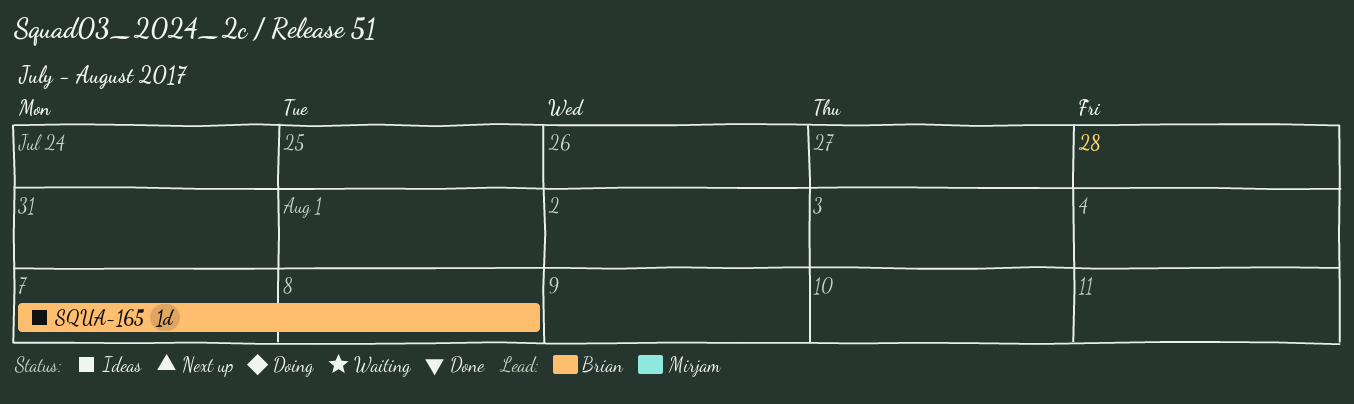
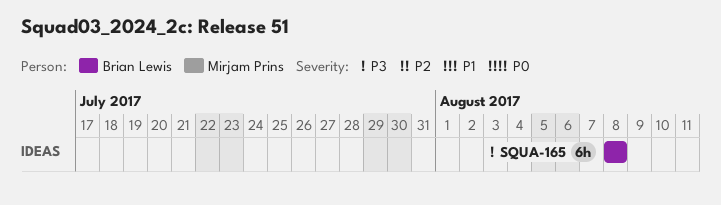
SQUA-165, estimate: 1d -> 6h
SQUA-165, start: Aug 7 -> Aug 8

